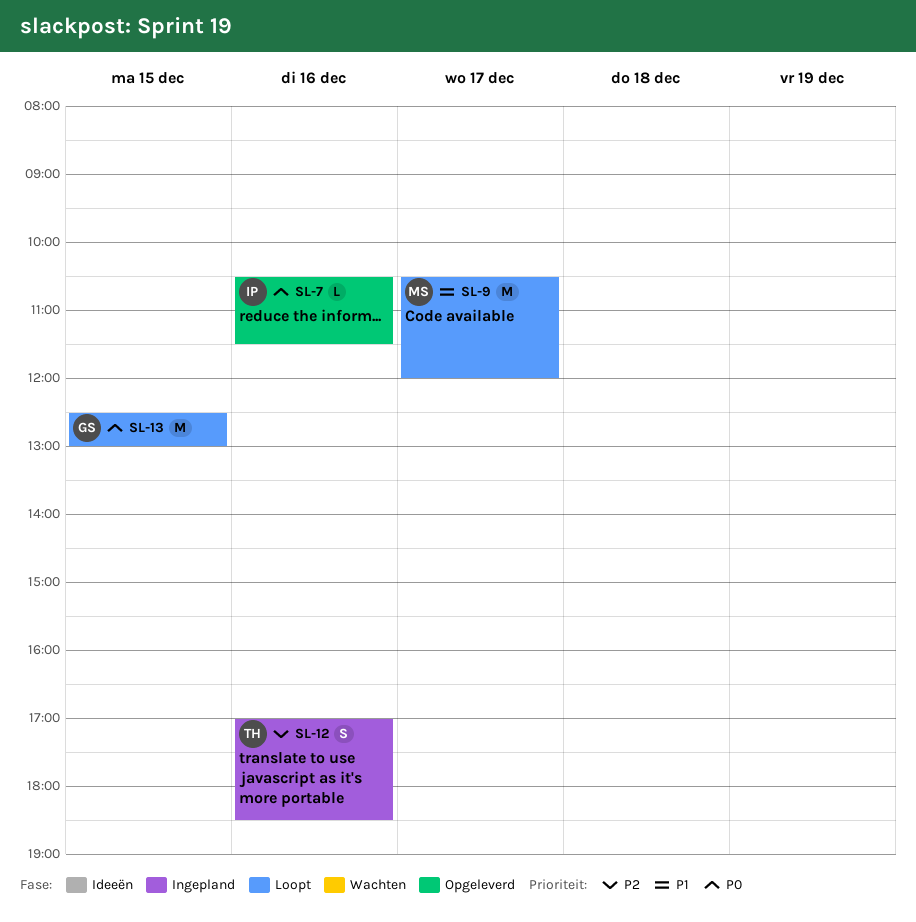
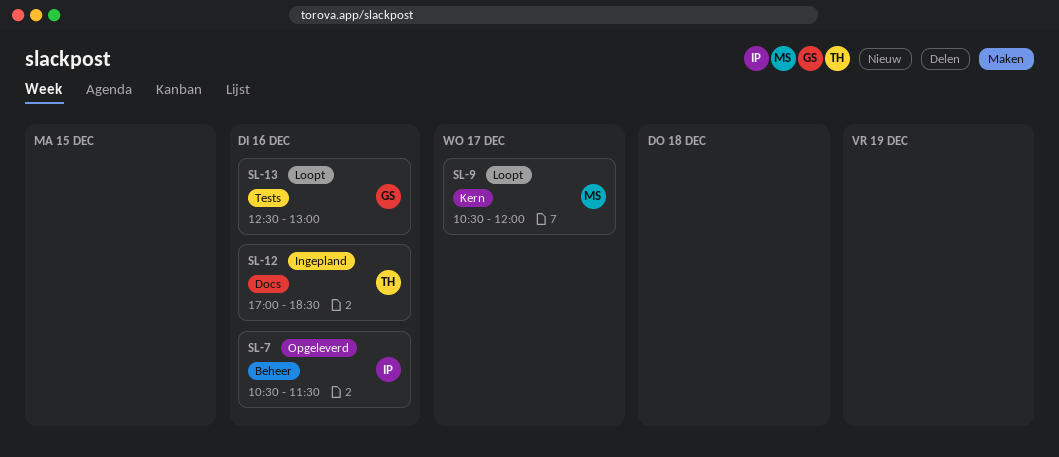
SL-13, day: Dec 15 -> Dec 16

